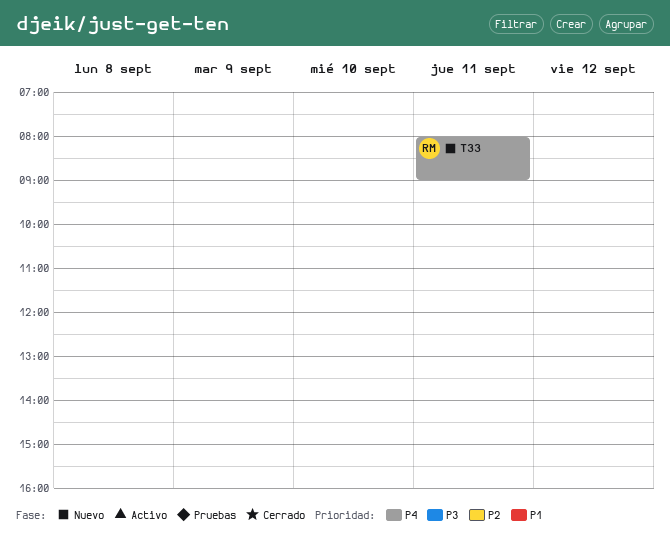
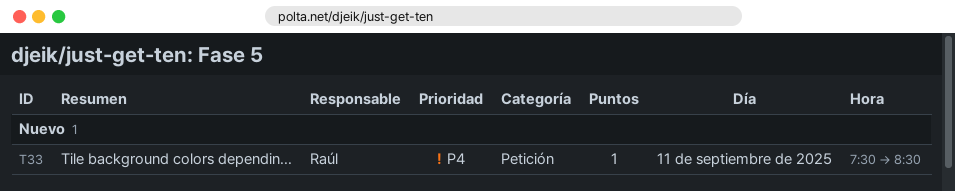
T33, begins: 08:00 -> 07:30
T33, ends: 09:00 -> 08:30

